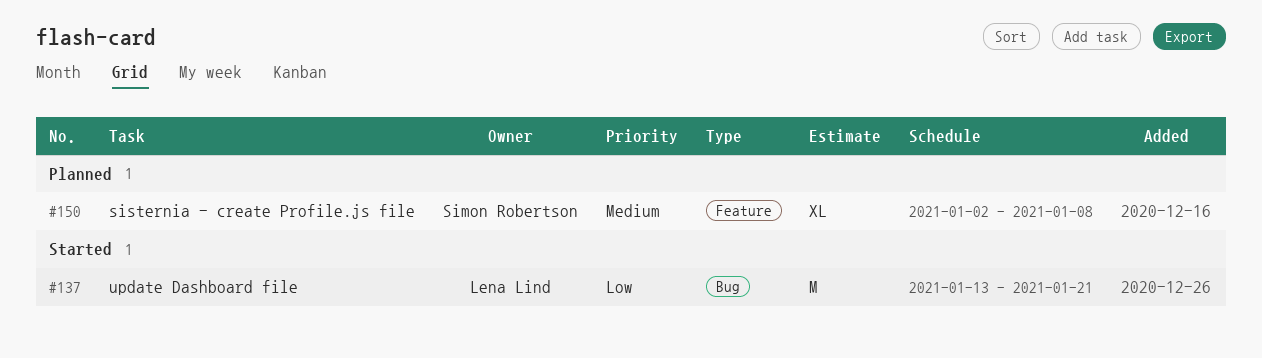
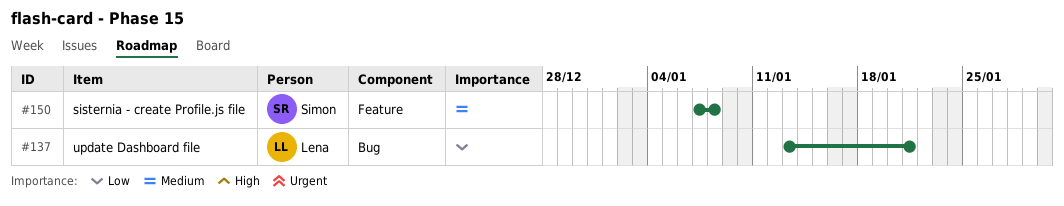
#150, start: Jan 2 -> Jan 7

